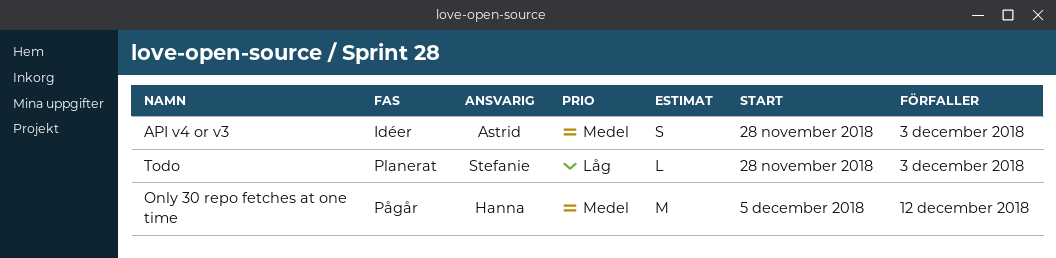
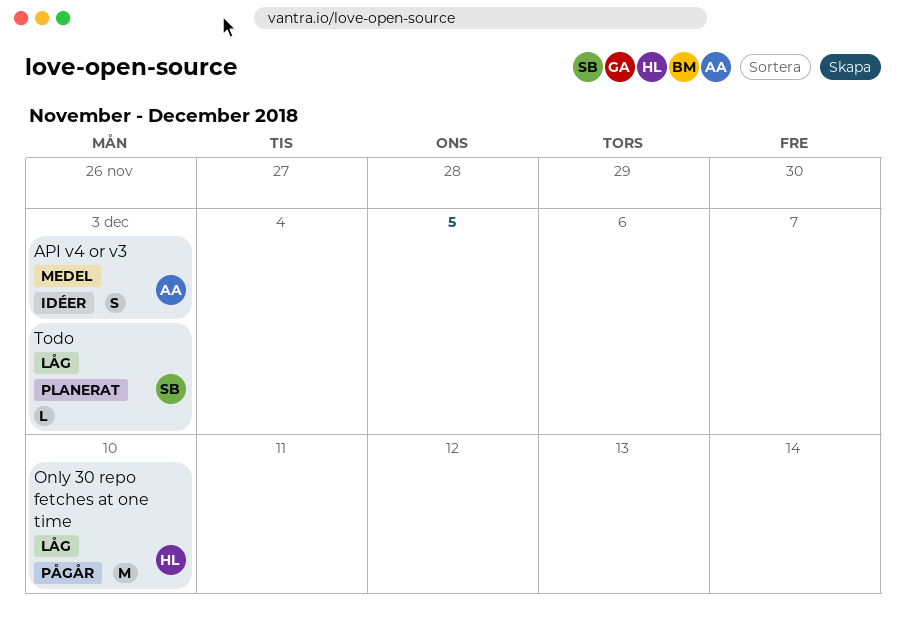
Only 30 repo fetches at one time, priority: Medel -> Låg
Only 30 repo fetches at one time, due: Dec 12 -> Dec 10

